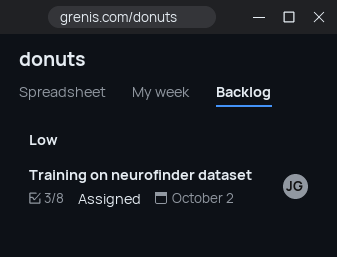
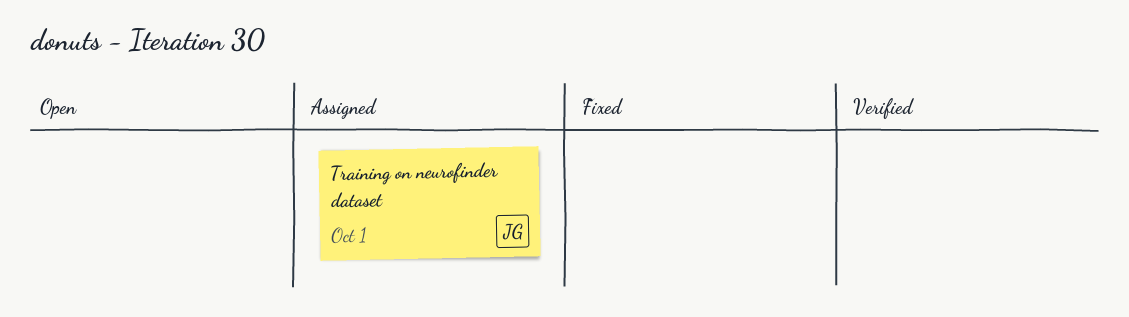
Training on neurofinder dataset, due: Oct 2 -> Oct 1

